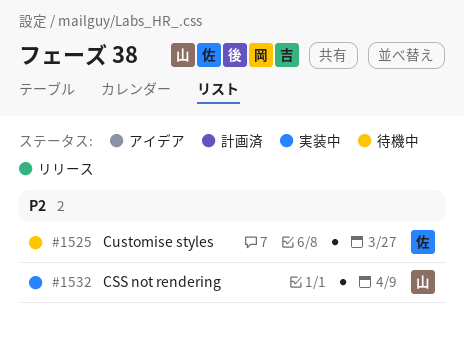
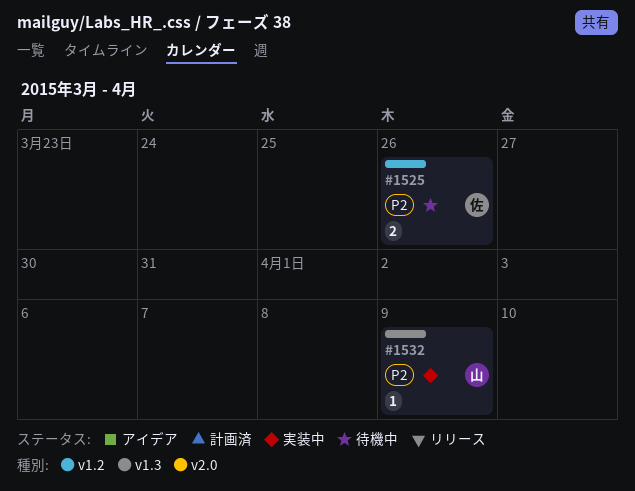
#1525, estimate: 1 -> 2
#1525, due: Mar 27 -> Mar 26

